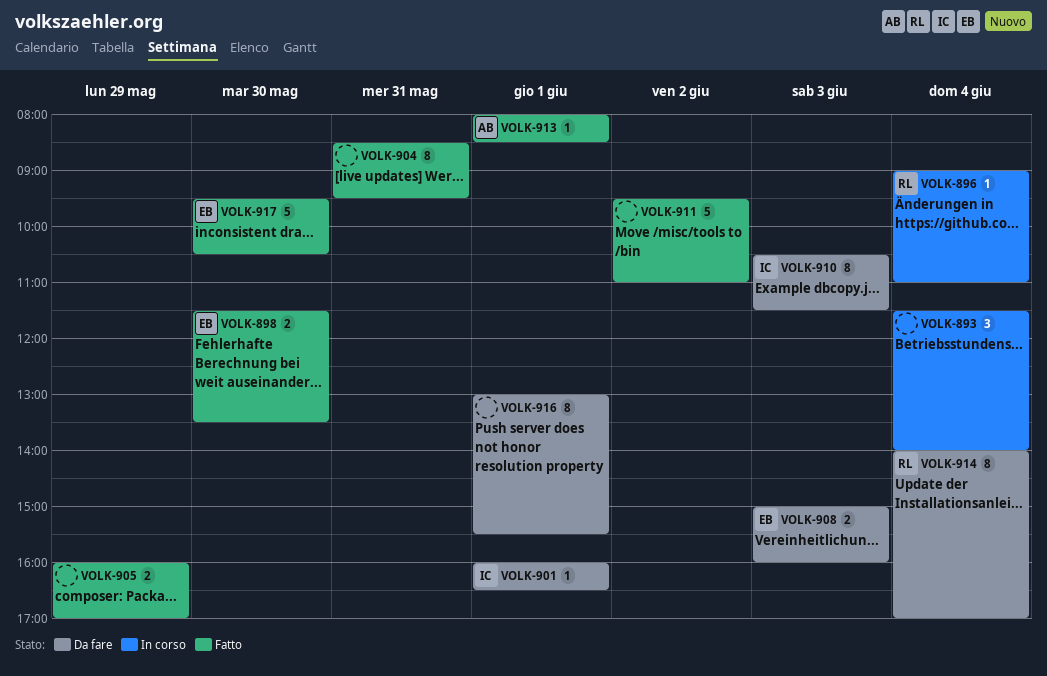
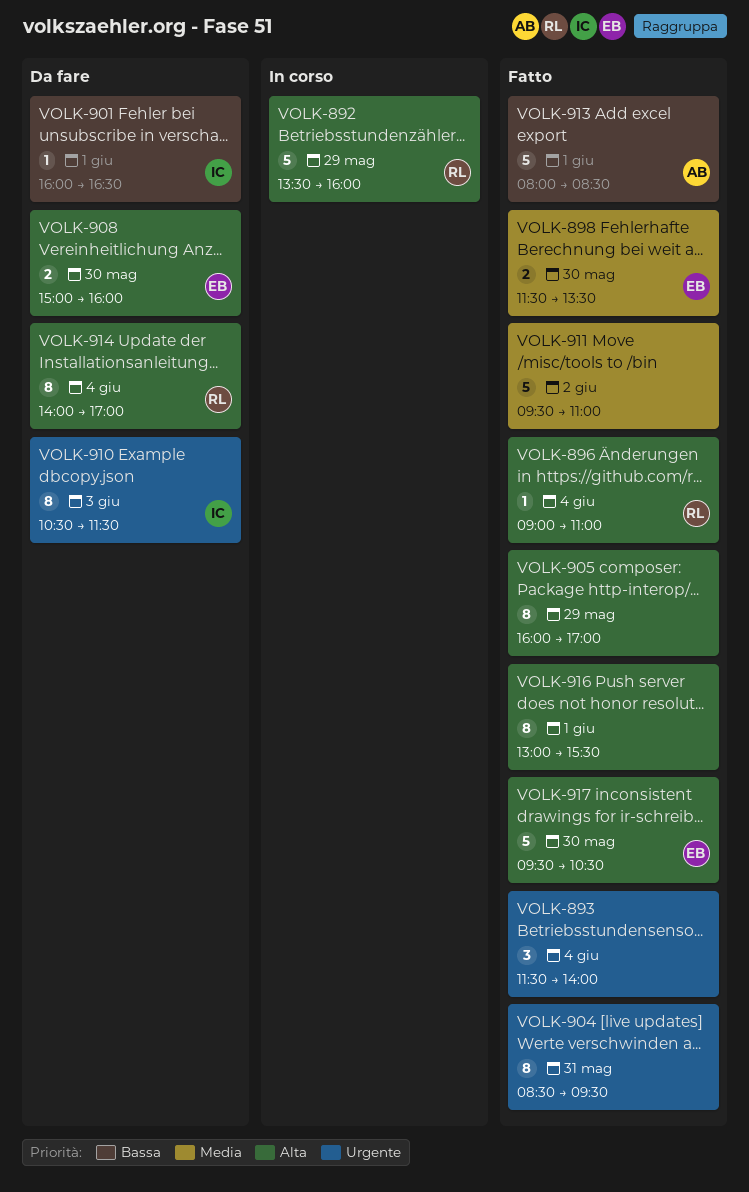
VOLK-892: none -> present
VOLK-893, status: In corso -> Fatto
VOLK-896, status: In corso -> Fatto
VOLK-905, estimate: 2 -> 8
VOLK-908, day: Jun 3 -> May 30
VOLK-913, estimate: 1 -> 5
VOLK-916, status: Da fare -> Fatto

